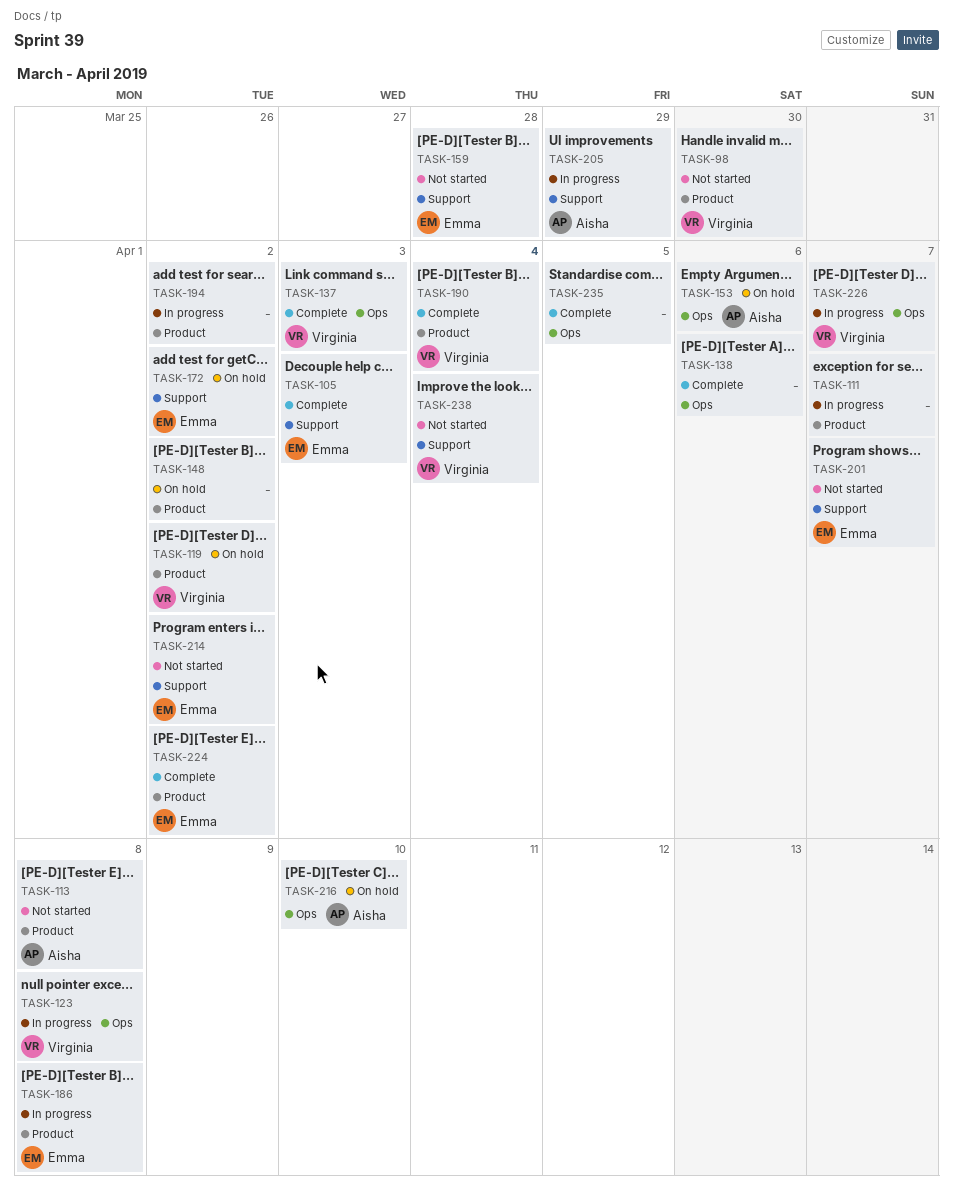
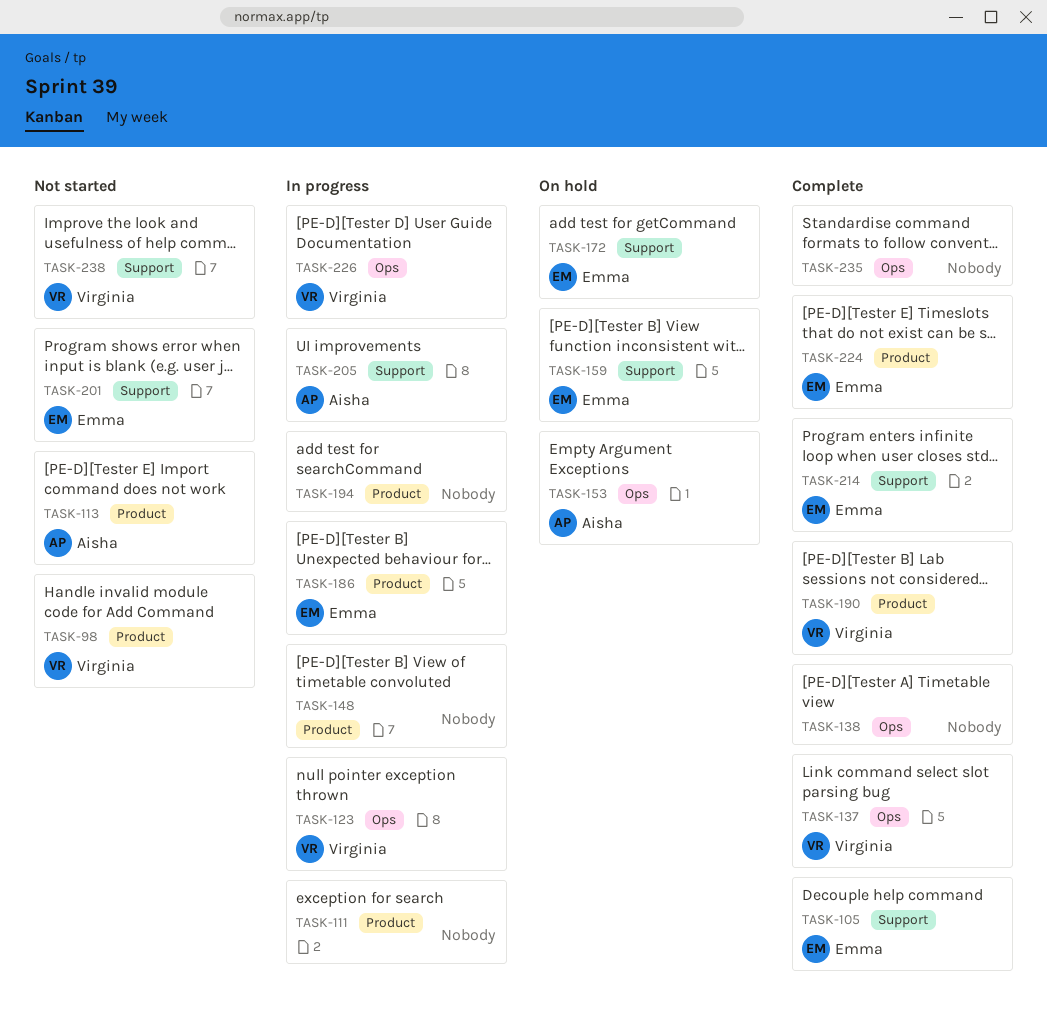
TASK-119: present -> none
TASK-148, status: On hold -> In progress
TASK-159, status: Not started -> On hold
TASK-214, status: Not started -> Complete
TASK-216: present -> none

